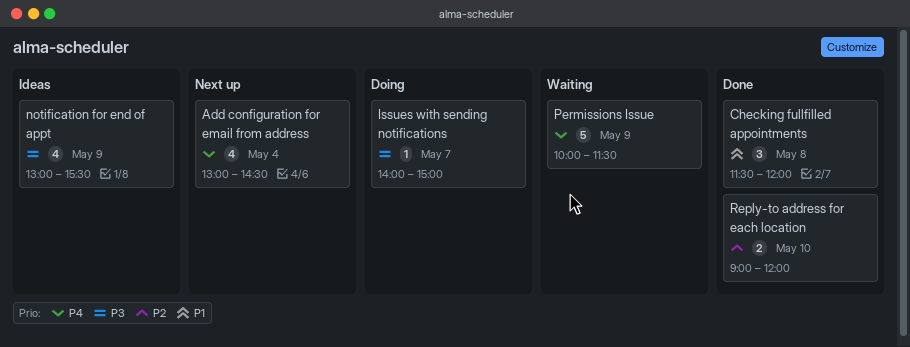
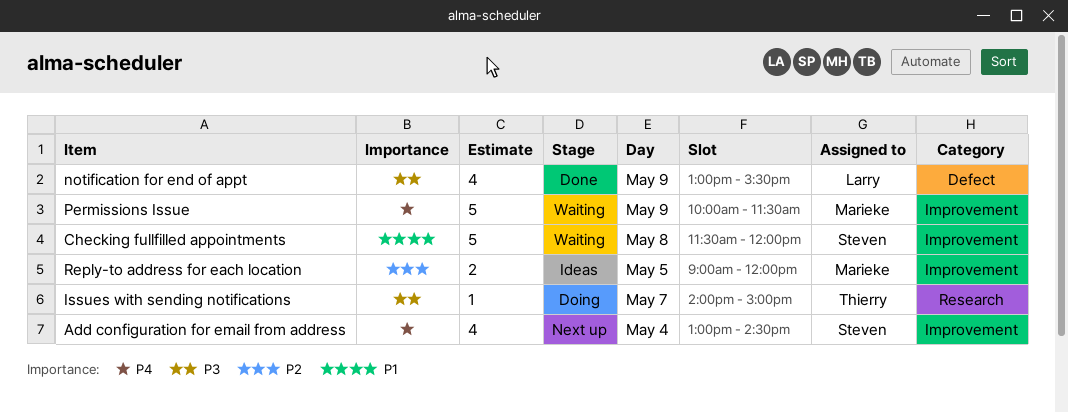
Checking fullfilled appointments, status: Done -> Waiting
Checking fullfilled appointments, estimate: 3 -> 5
notification for end of appt, status: Ideas -> Done
Reply-to address for each location, status: Done -> Ideas
Reply-to address for each location, day: May 10 -> May 5

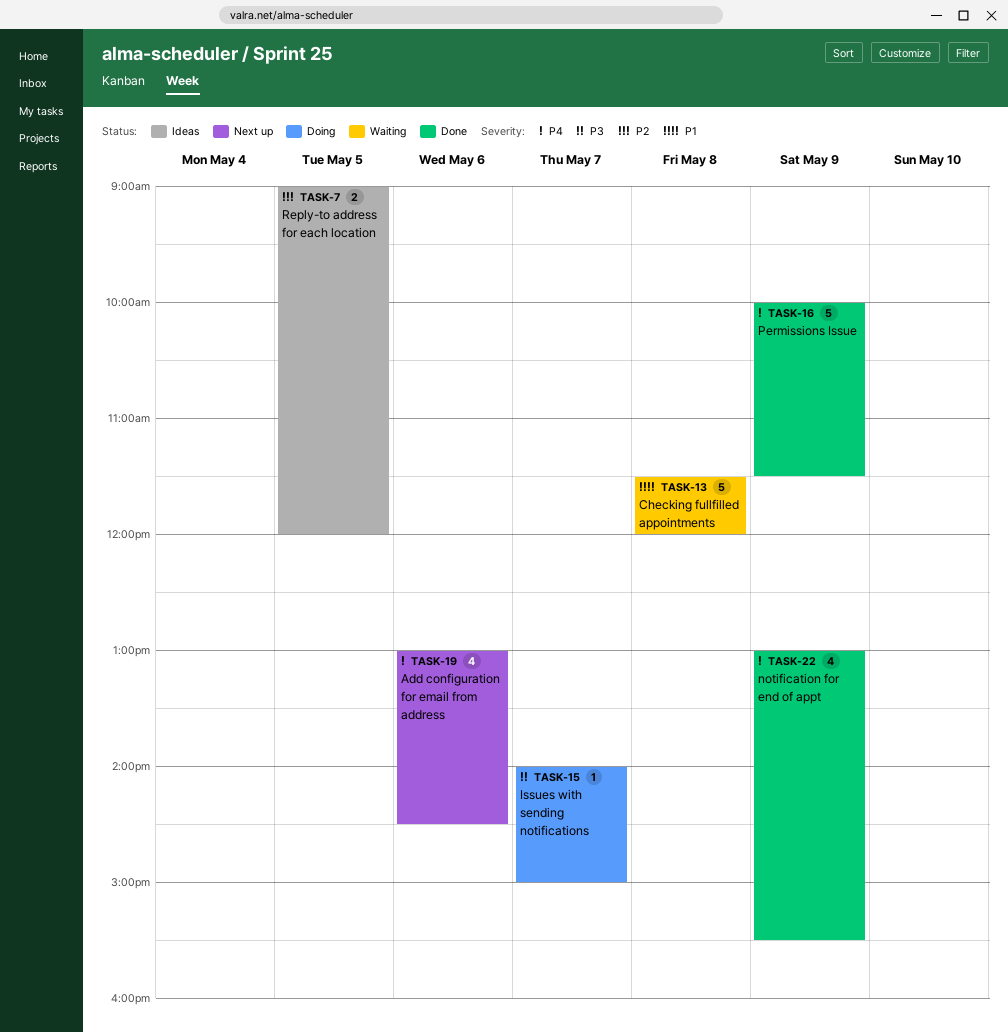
Add configuration for email from address, day: May 4 -> May 6
notification for end of appt, priority: P3 -> P4
Permissions Issue, status: Waiting -> Done

